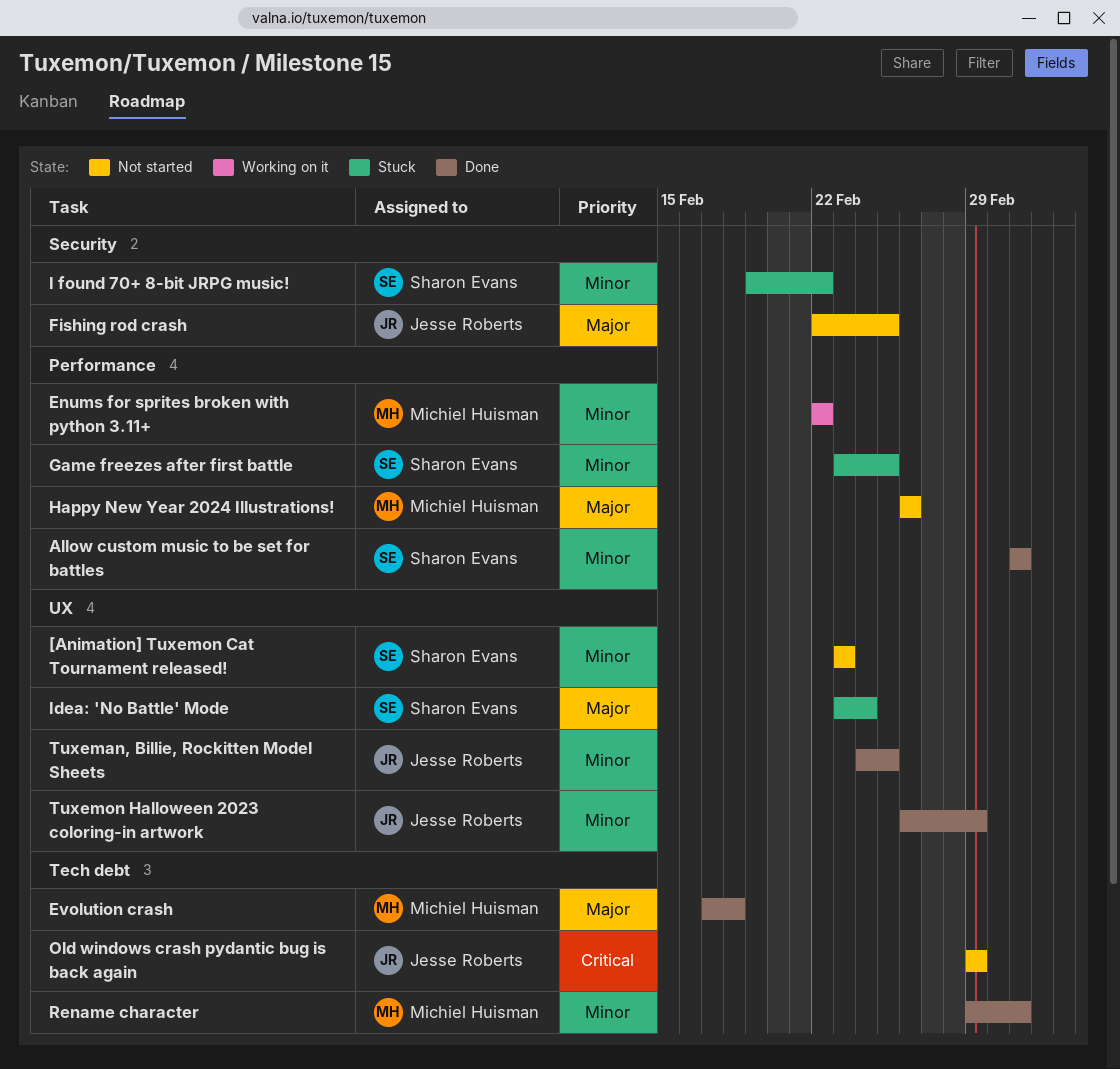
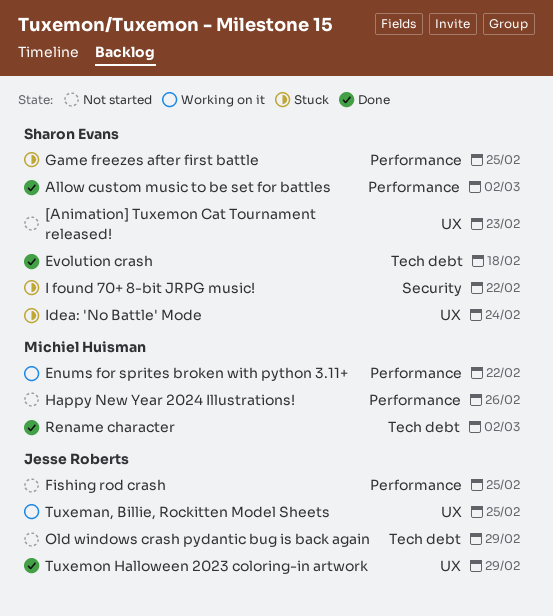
Evolution crash, owner: Michiel Huisman -> Sharon Evans
Fishing rod crash, label: Security -> Performance
Tuxeman, Billie, Rockitten Model Sheets, status: Done -> Working on it

